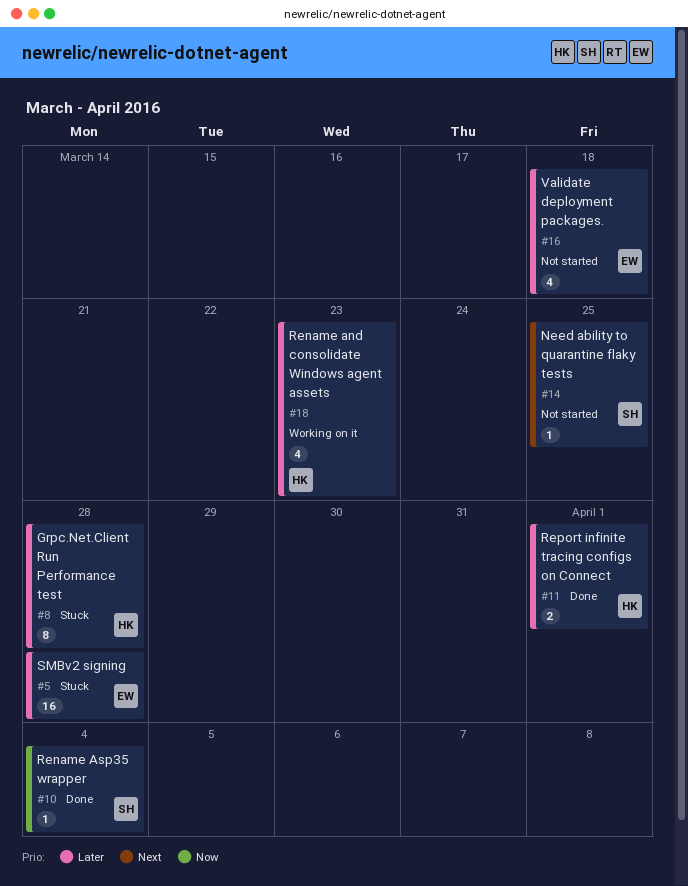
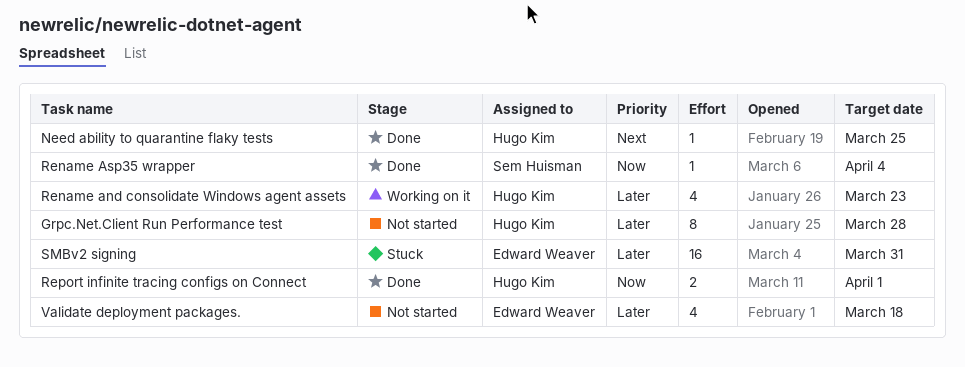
Grpc.Net.Client Run Performance test, status: Stuck -> Not started
Need ability to quarantine flaky tests, status: Not started -> Done
Need ability to quarantine flaky tests, owner: Sem Huisman -> Hugo Kim
Report infinite tracing configs on Connect, priority: Later -> Now
SMBv2 signing, due: Mar 28 -> Mar 31

